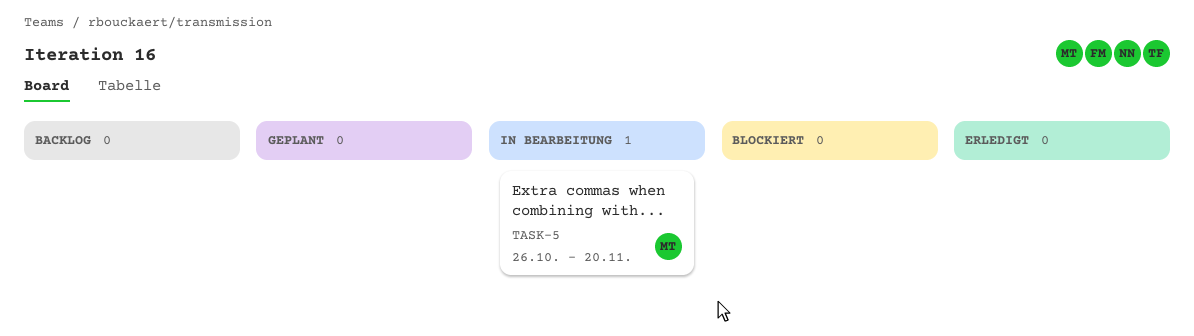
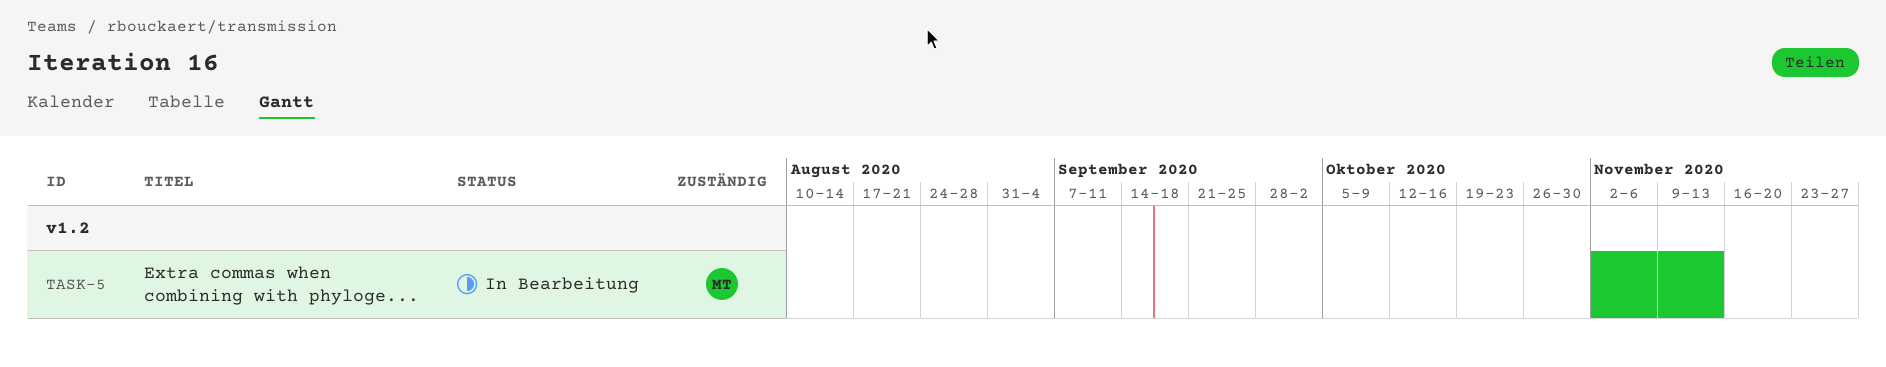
TASK-5, start: Oct 26 -> Nov 2
TASK-5, due: Nov 20 -> Nov 13

